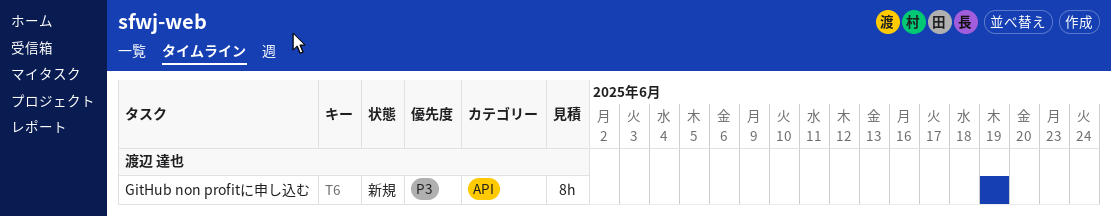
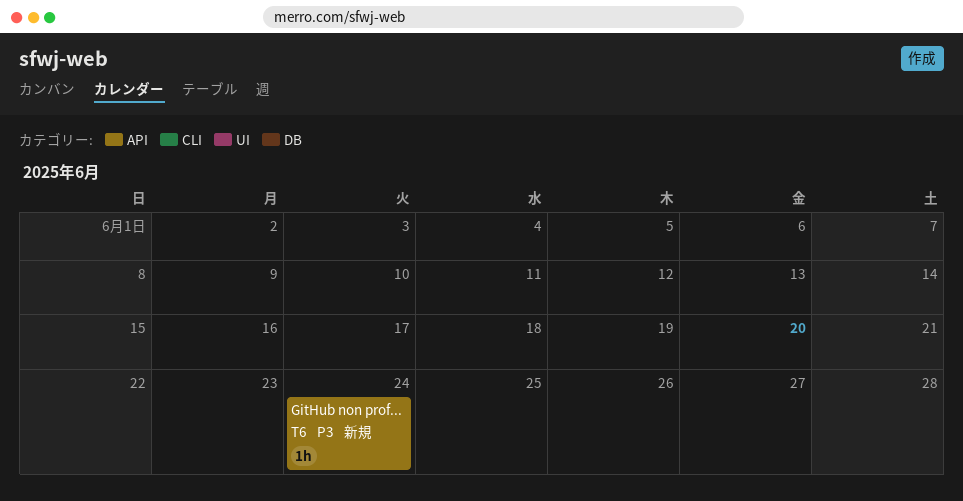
T6, estimate: 8h -> 1h
T6, due: Jun 19 -> Jun 24

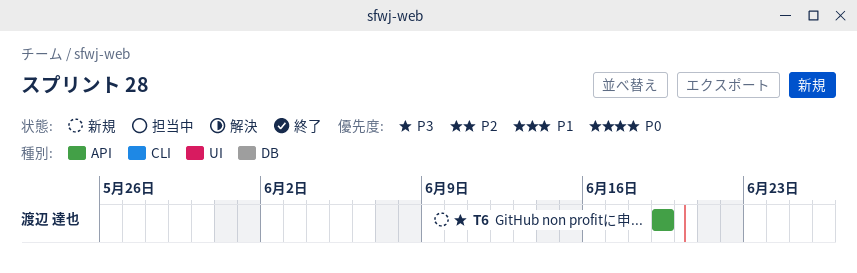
T6, due: Jun 24 -> Jun 19

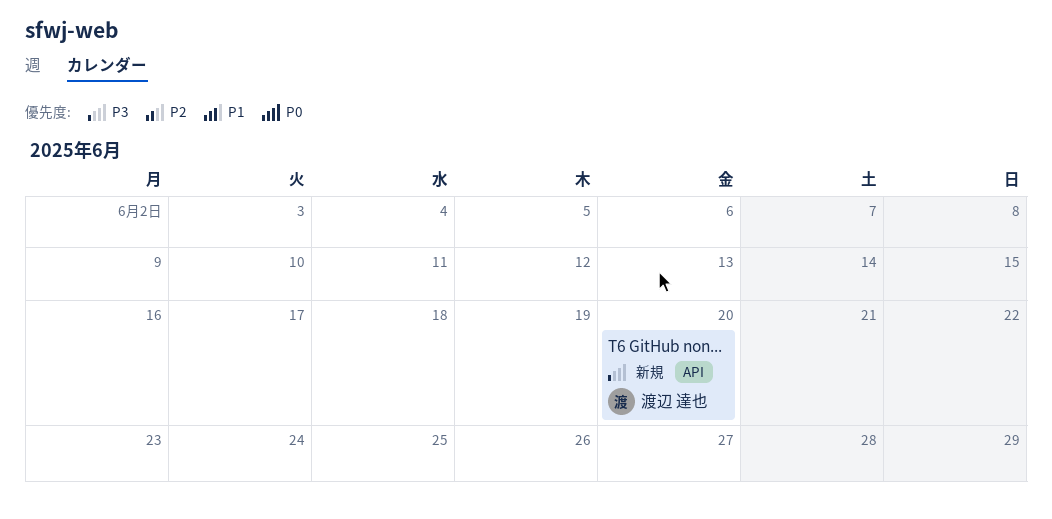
T6, due: Jun 19 -> Jun 20

